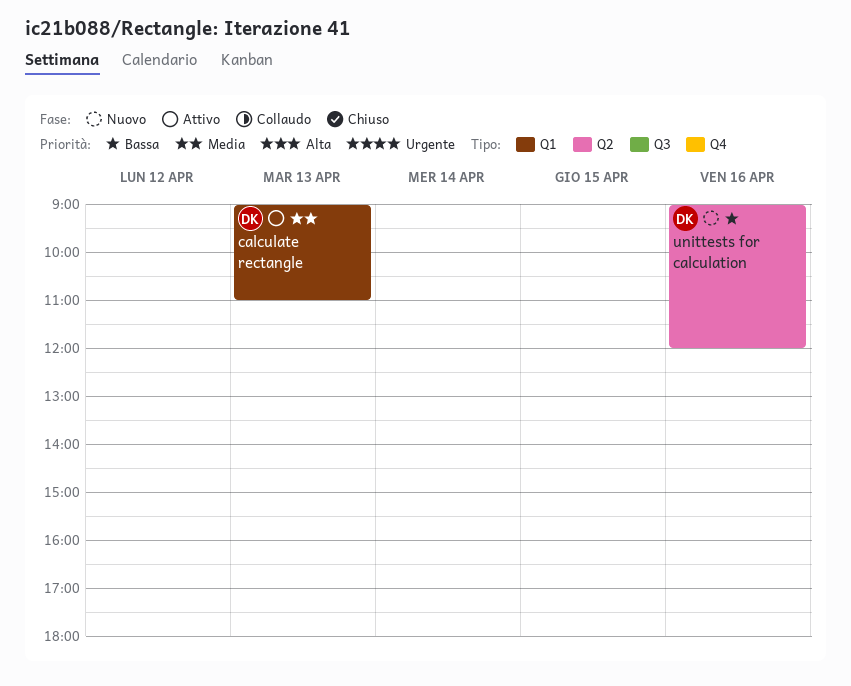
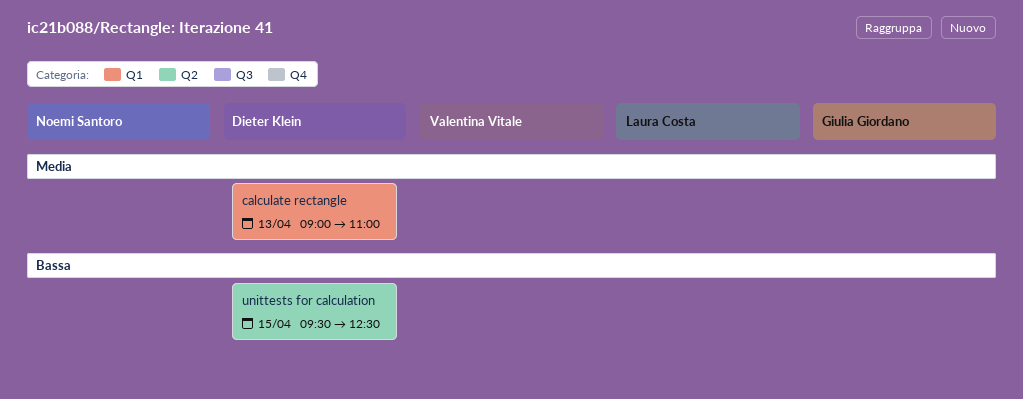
unittests for calculation, day: Apr 16 -> Apr 15
unittests for calculation, begins: 09:00 -> 09:30
unittests for calculation, ends: 12:00 -> 12:30

